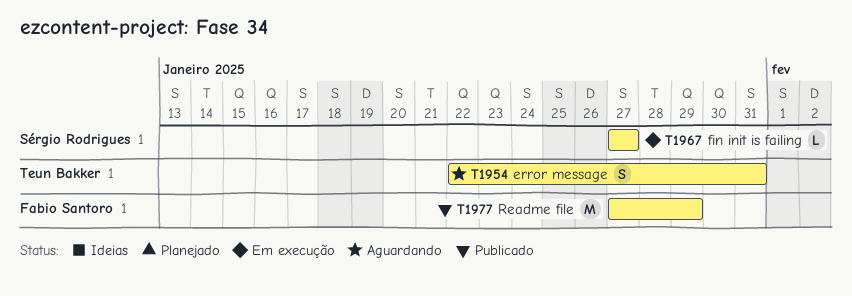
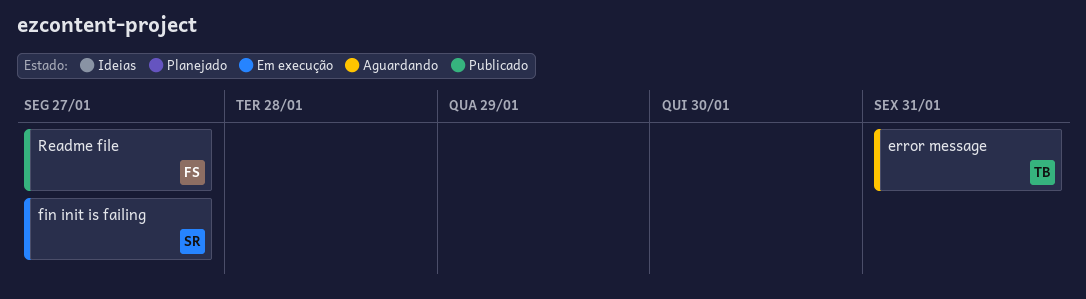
Readme file, due: Jan 29 -> Jan 27

